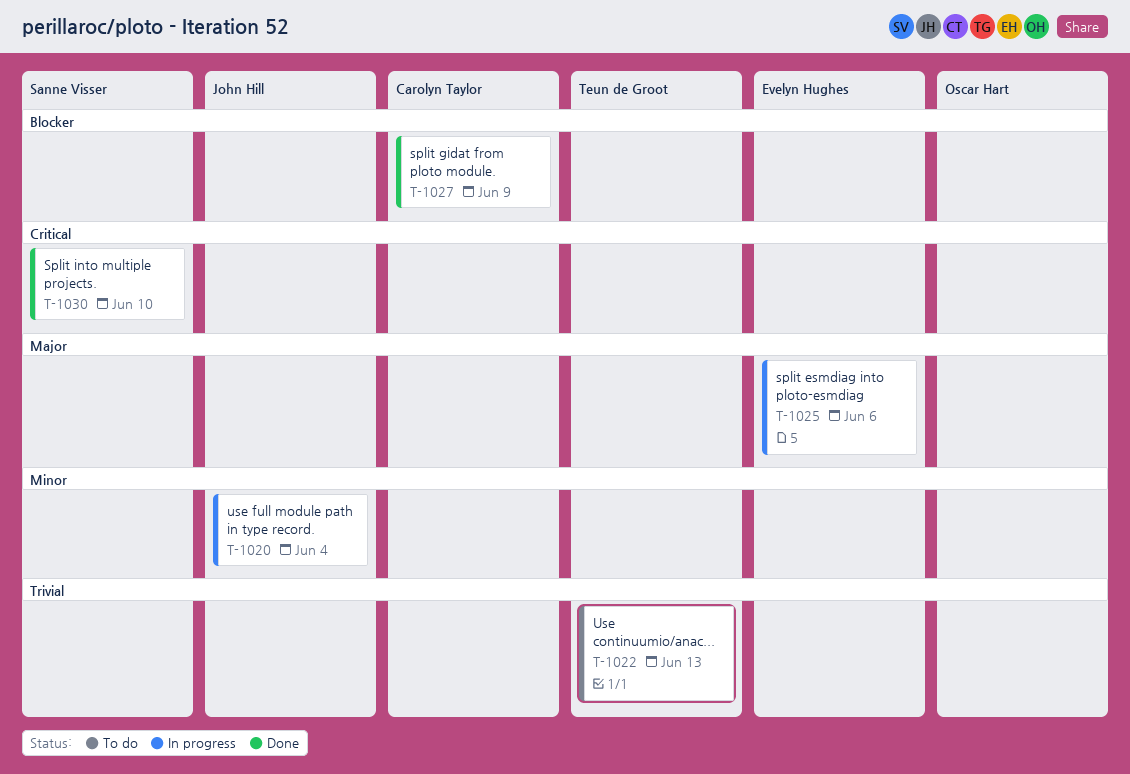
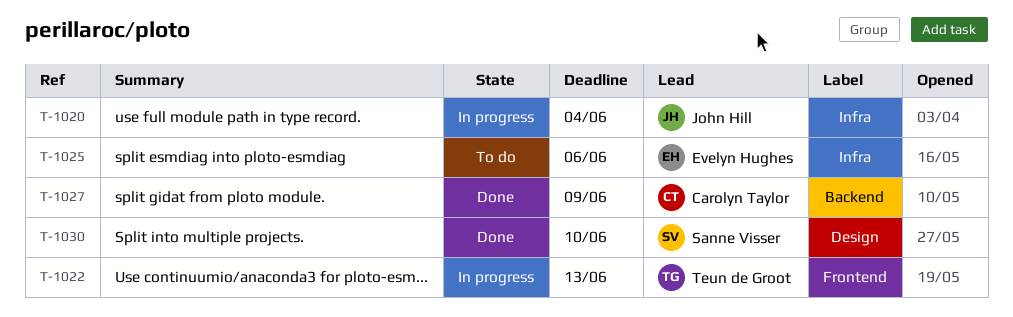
T-1022, status: To do -> In progress
T-1025, status: In progress -> To do

